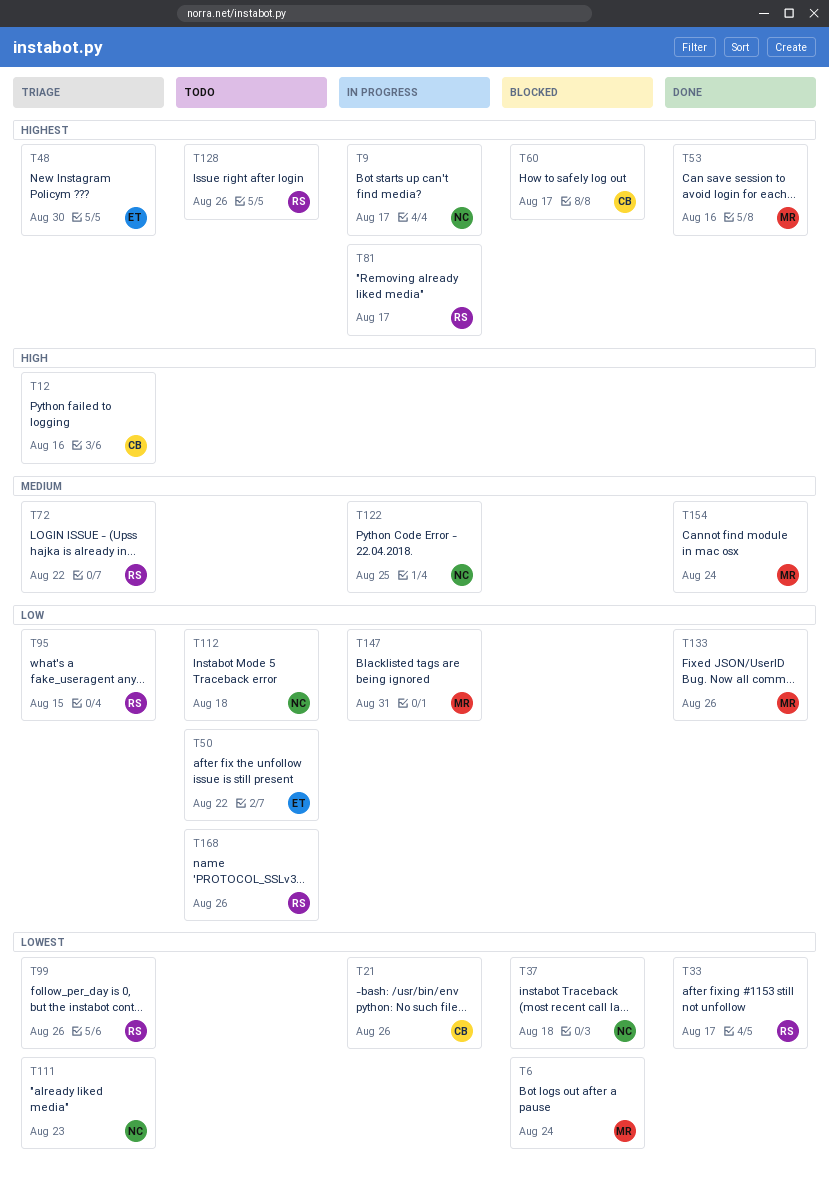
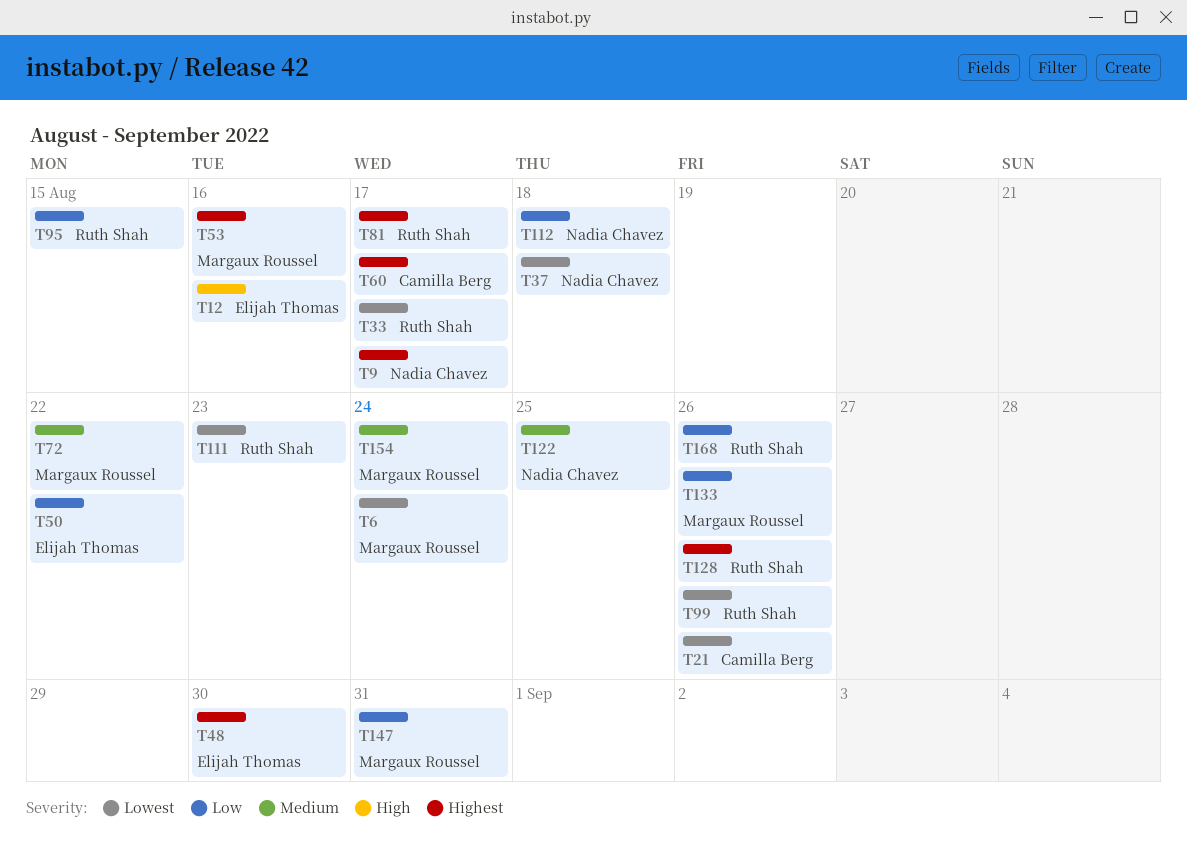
T12, owner: Camilla Berg -> Elijah Thomas
T72, owner: Ruth Shah -> Margaux Roussel
T111, owner: Nadia Chavez -> Ruth Shah

